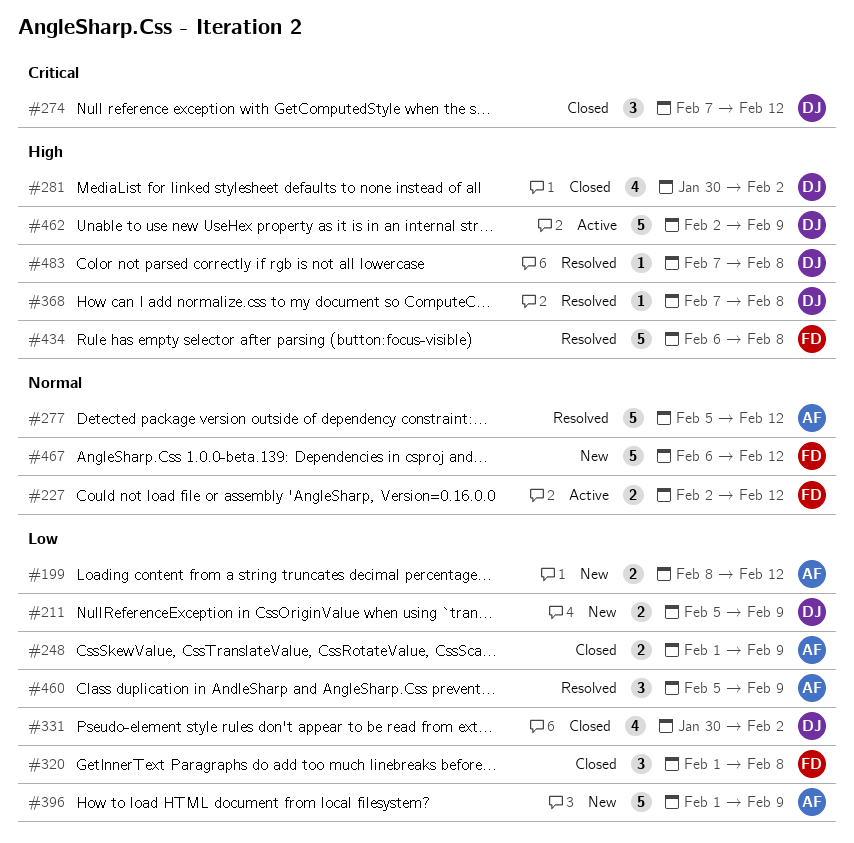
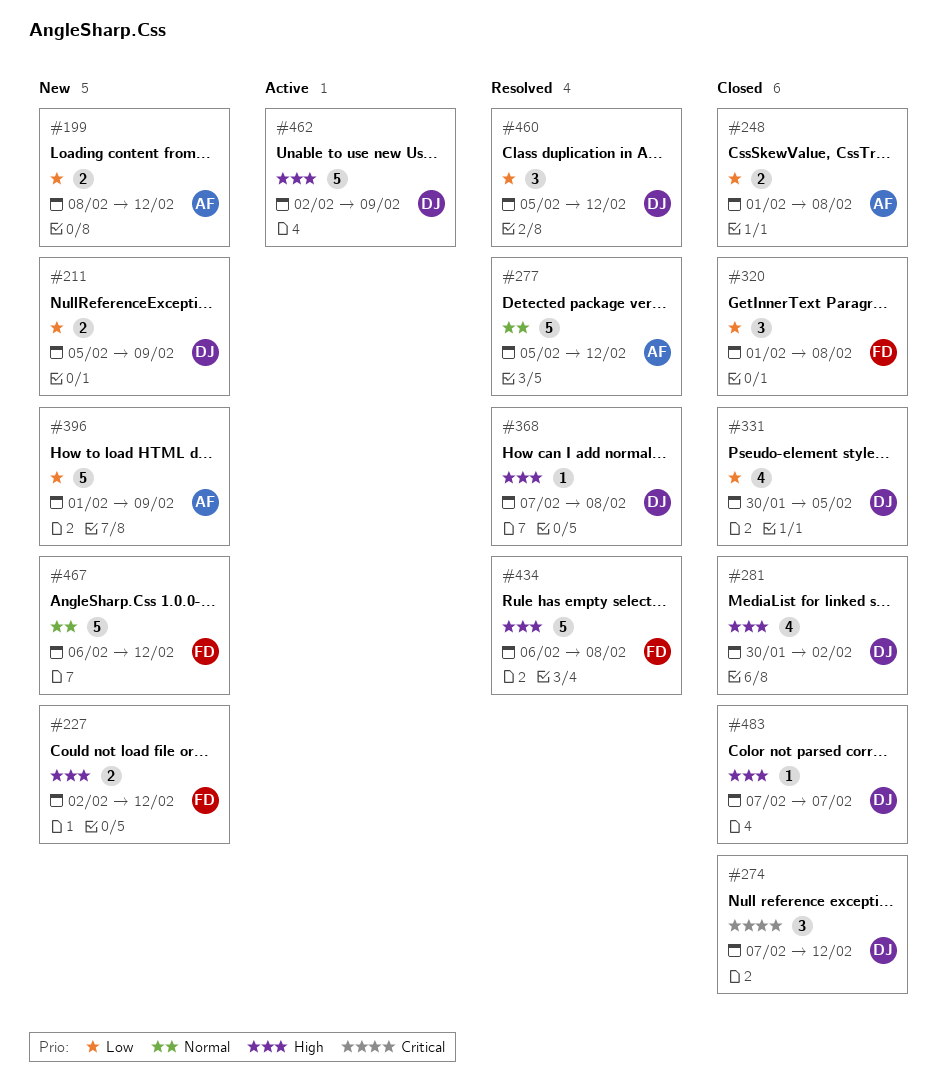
#227, status: Active -> New
#227, priority: Normal -> High
#248, due: Feb 9 -> Feb 8
#331, due: Feb 2 -> Feb 5
#460, owner: AF -> DJ
#460, due: Feb 9 -> Feb 12
#483, status: Resolved -> Closed
#483, due: Feb 8 -> Feb 7

